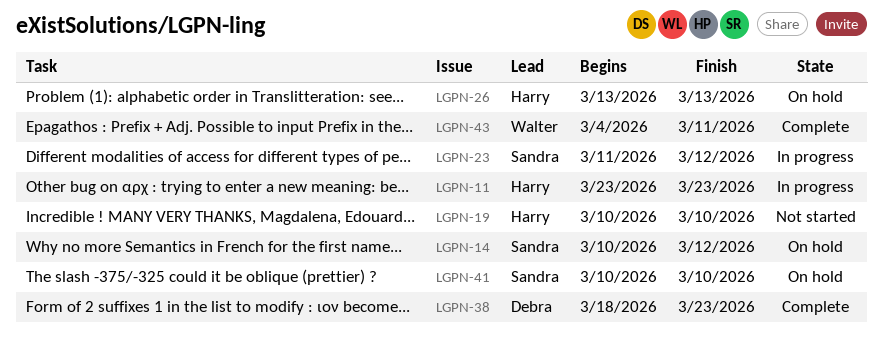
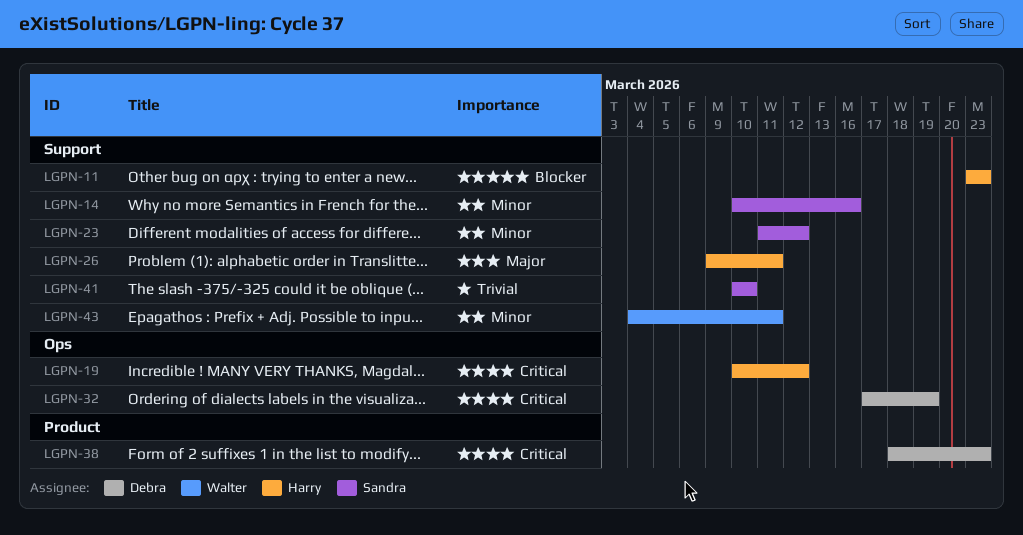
LGPN-14, due: Mar 12 -> Mar 16
LGPN-19, due: Mar 10 -> Mar 12
LGPN-26, start: Mar 13 -> Mar 9
LGPN-26, due: Mar 13 -> Mar 11
LGPN-32: none -> present

